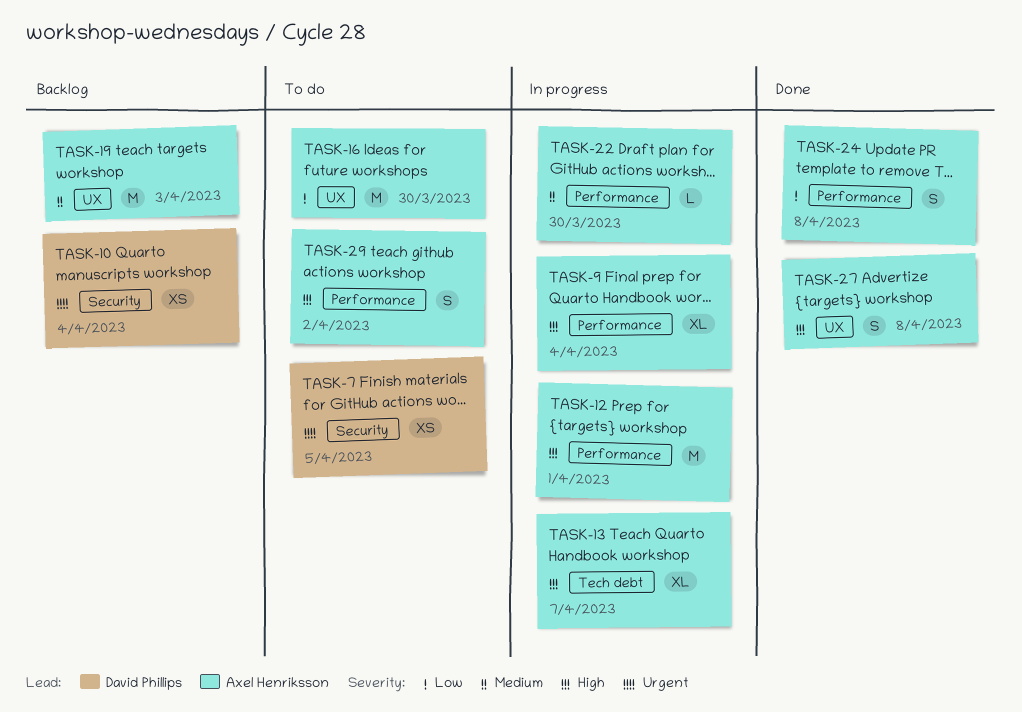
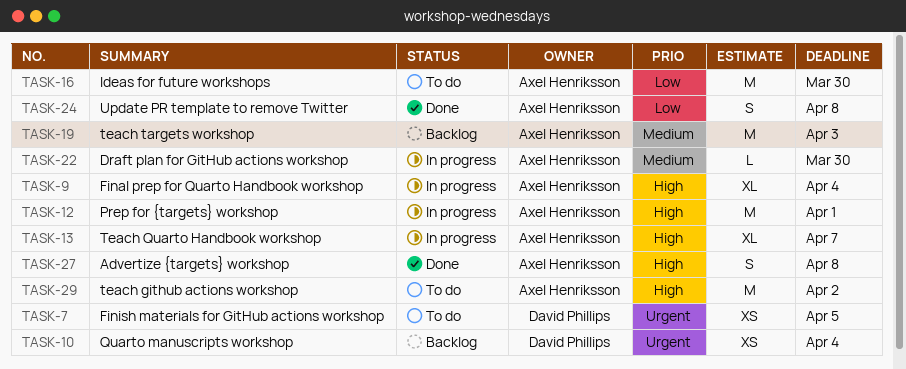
TASK-29, estimate: S -> M

